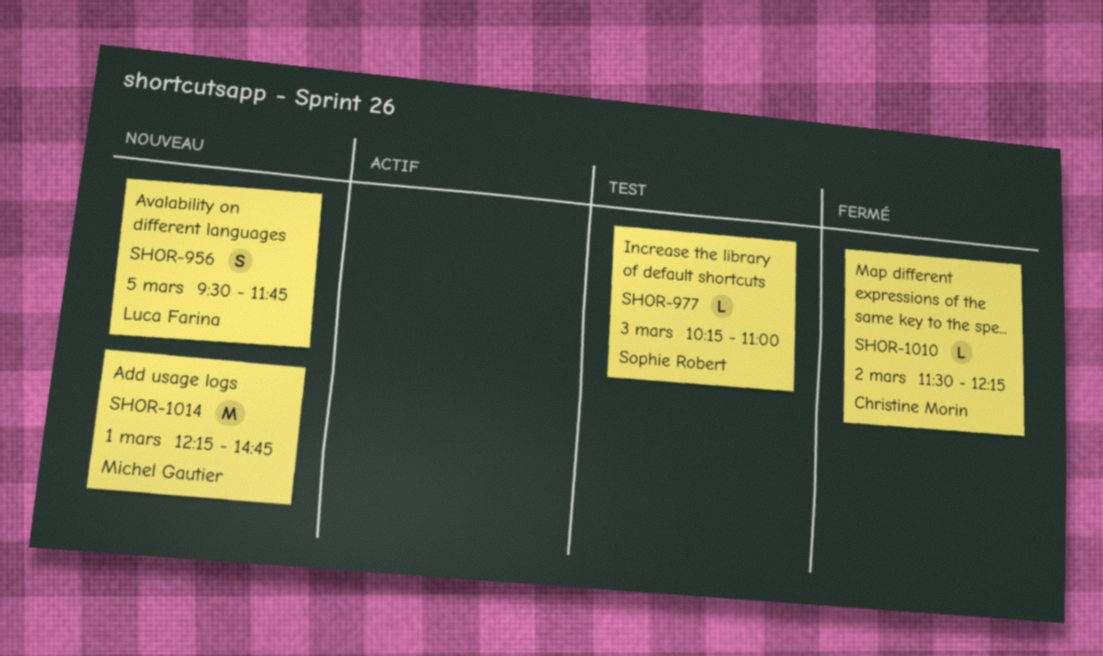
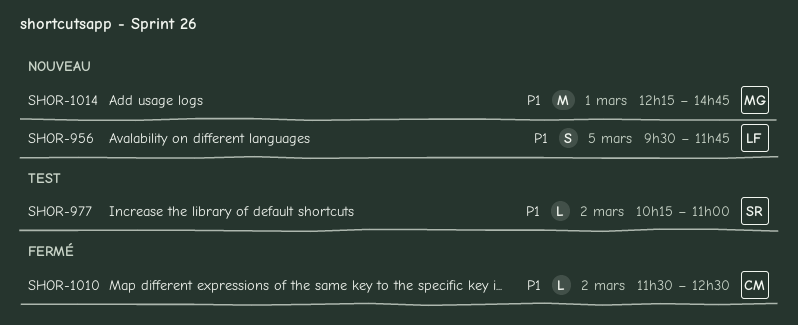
SHOR-977, day: Mar 3 -> Mar 2
SHOR-1010, ends: 12:15 -> 12:30

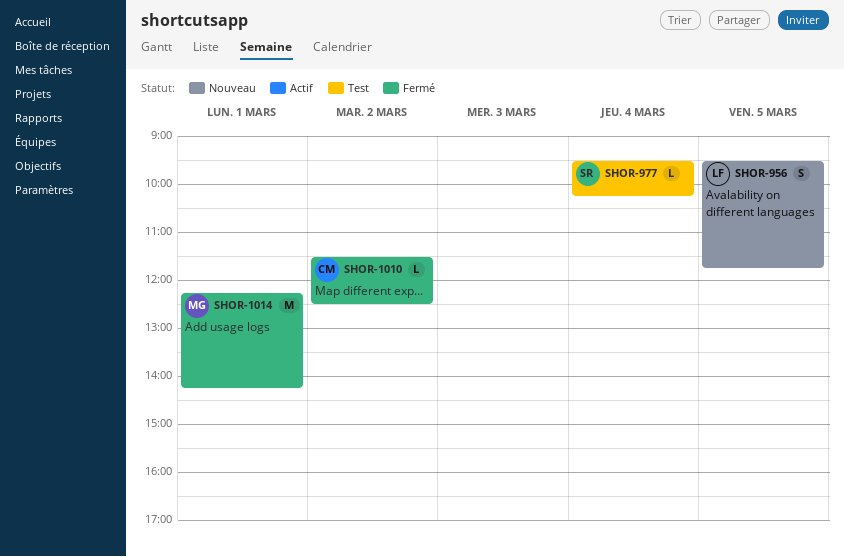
SHOR-977, day: Mar 2 -> Mar 4
SHOR-977, begins: 10:15 -> 09:30
SHOR-977, ends: 11:00 -> 10:15
SHOR-1014, status: Nouveau -> Fermé
SHOR-1014, ends: 14:45 -> 14:15

